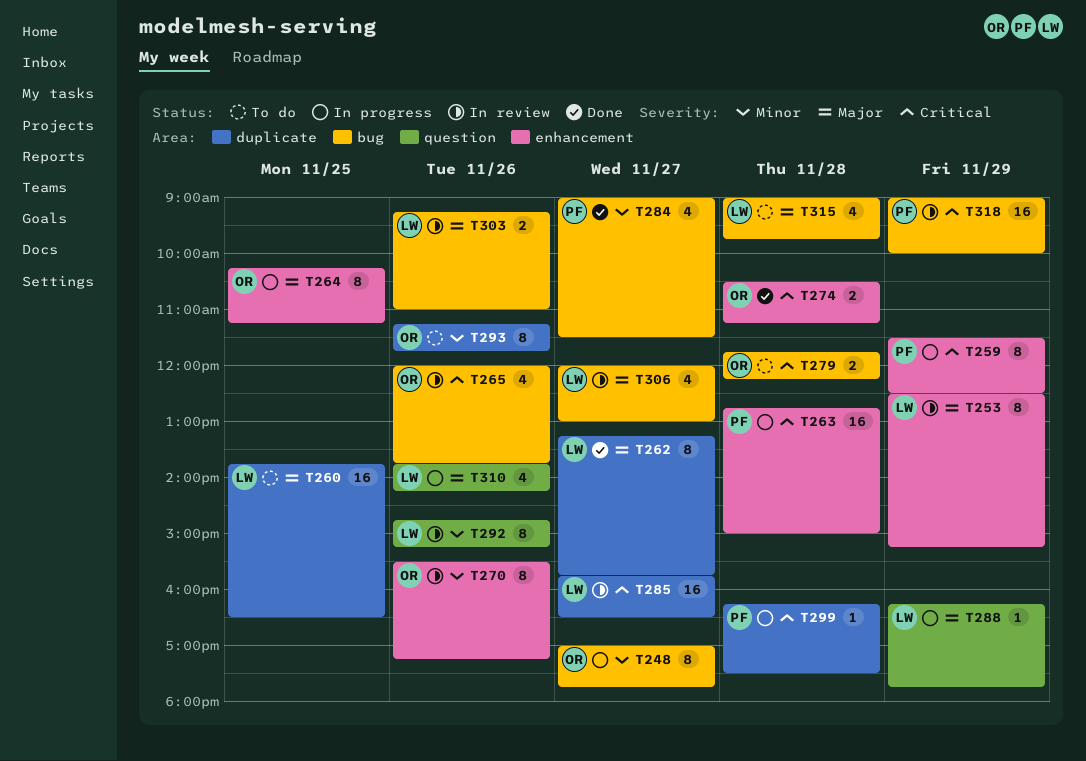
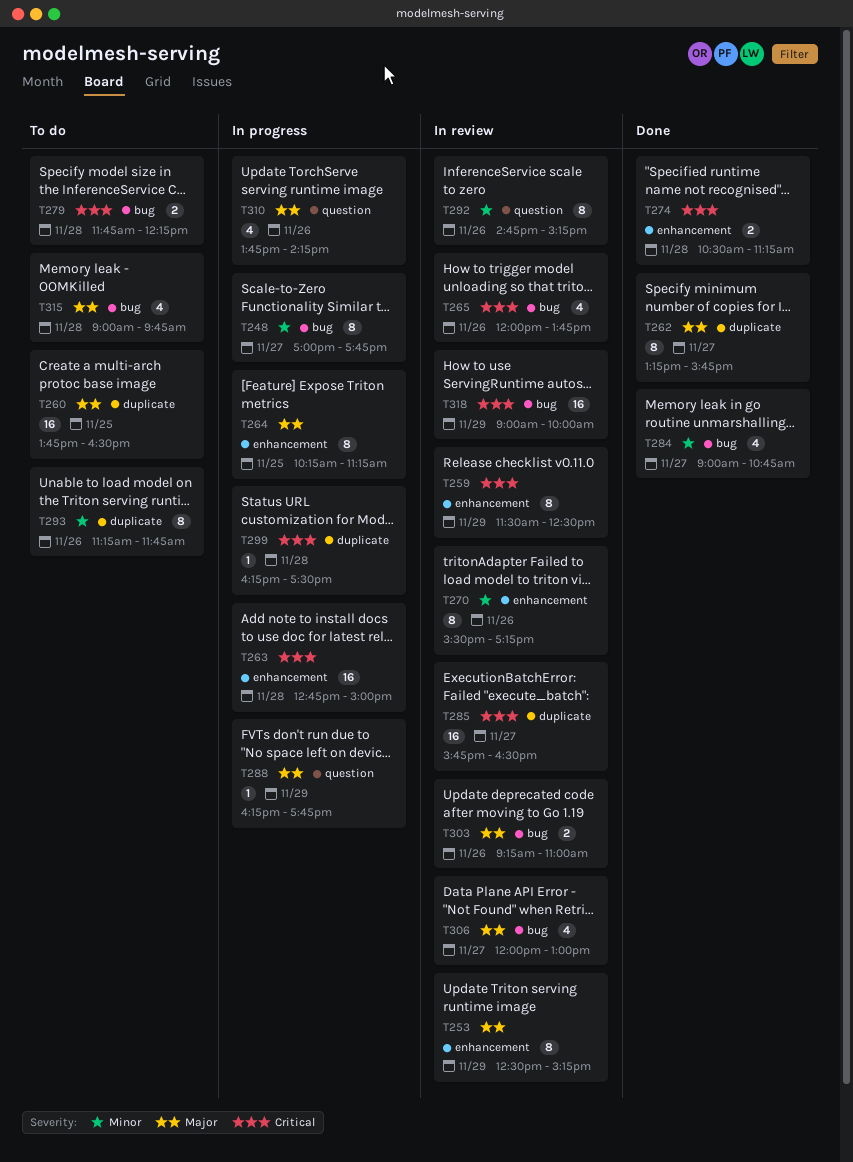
T259, status: In progress -> In review
T284, ends: 11:30 -> 10:45

